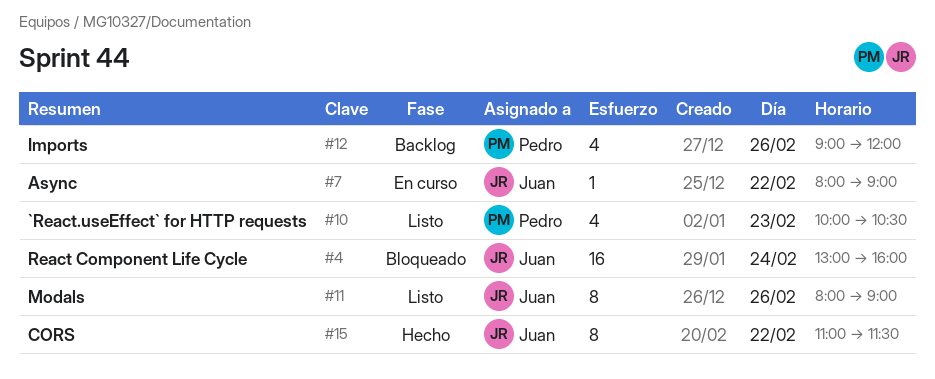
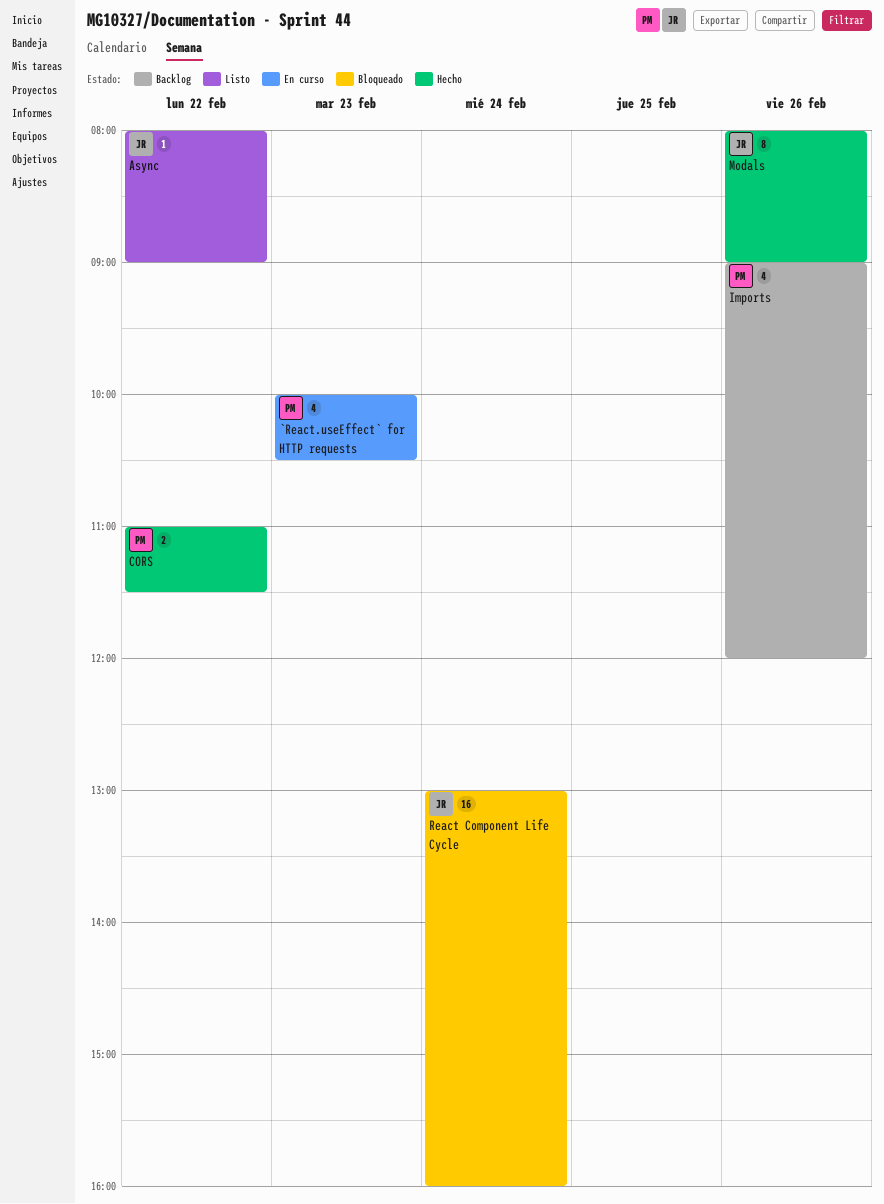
`React.useEffect` for HTTP requests, status: Listo -> En curso
Async, status: En curso -> Listo
CORS, owner: Juan -> Pedro
CORS, estimate: 8 -> 2
Modals, status: Listo -> Hecho

